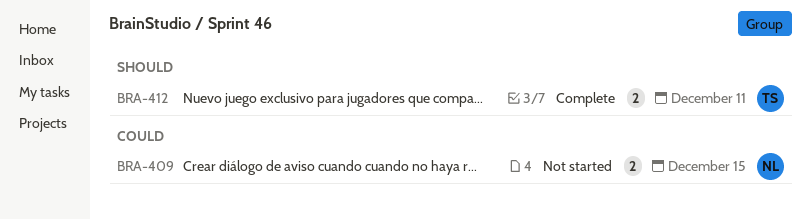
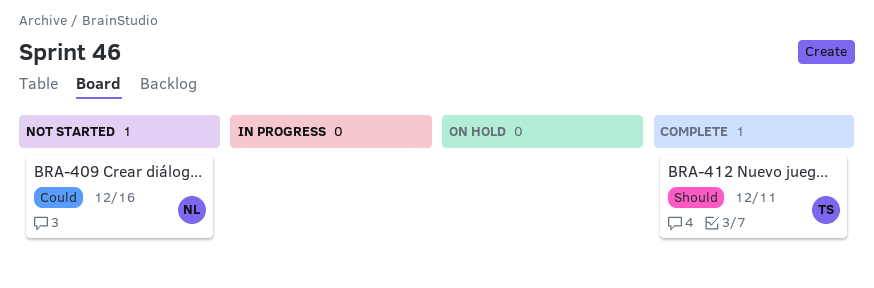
BRA-409, due: Dec 15 -> Dec 16

